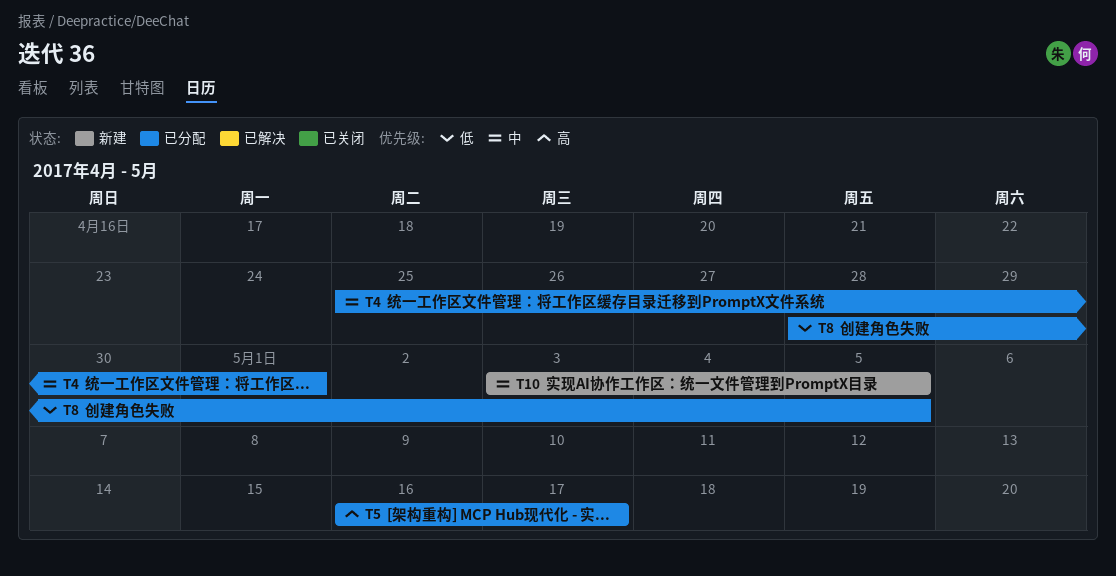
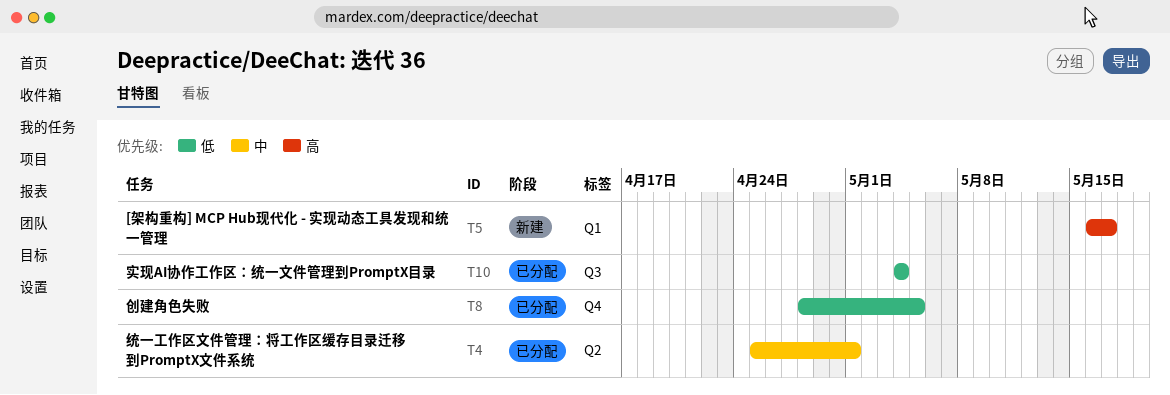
T5, status: 已分配 -> 新建
T10, status: 新建 -> 已分配
T10, priority: 中 -> 低
T10, start: May 3 -> May 4
T10, due: May 5 -> May 4

